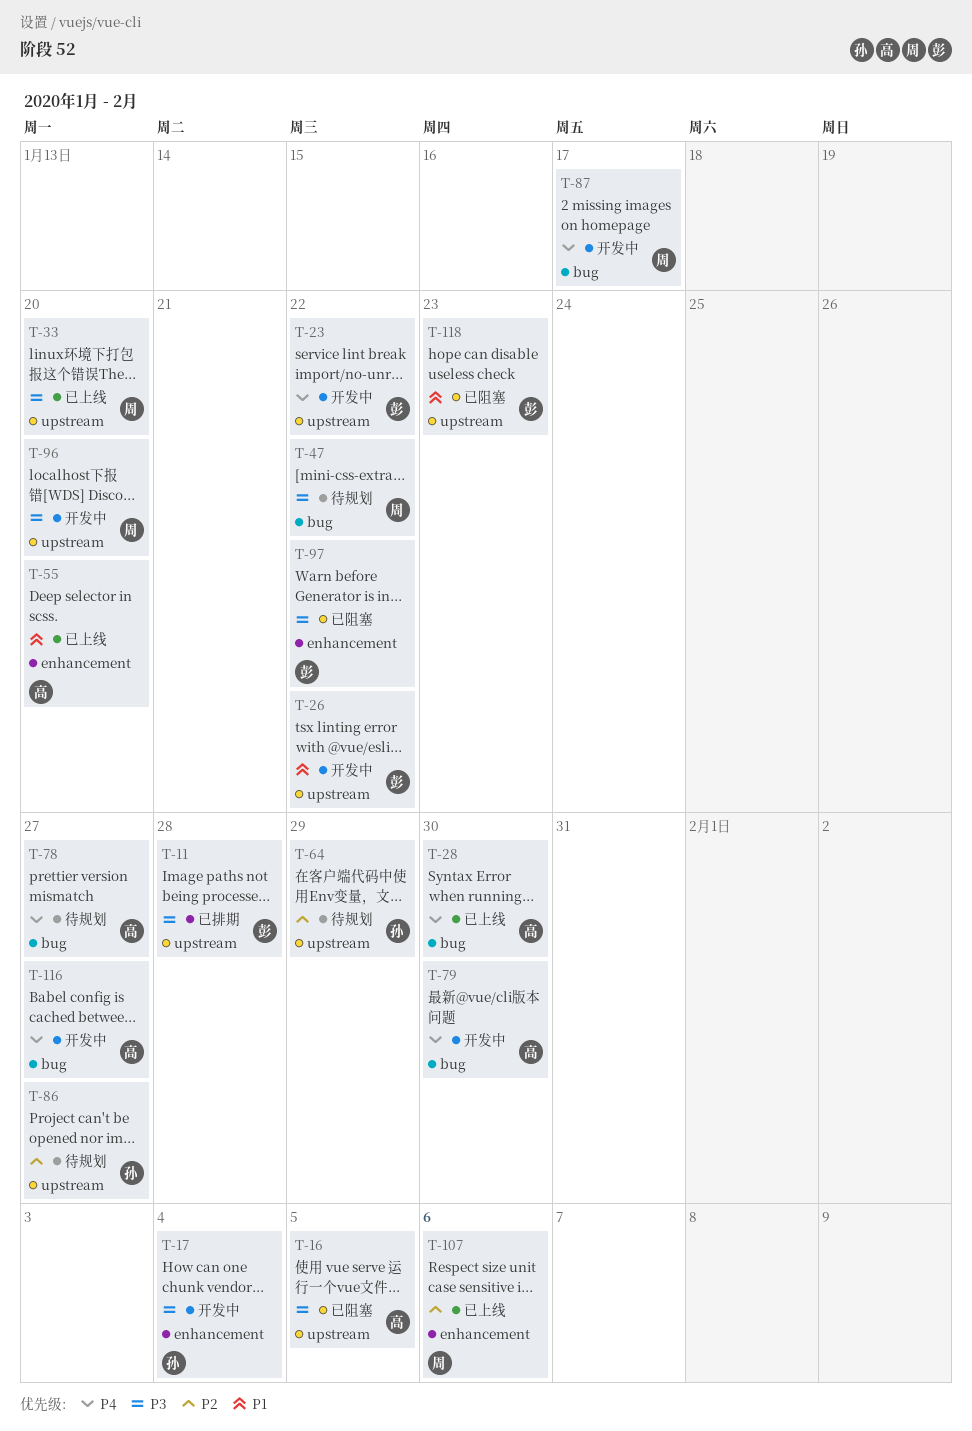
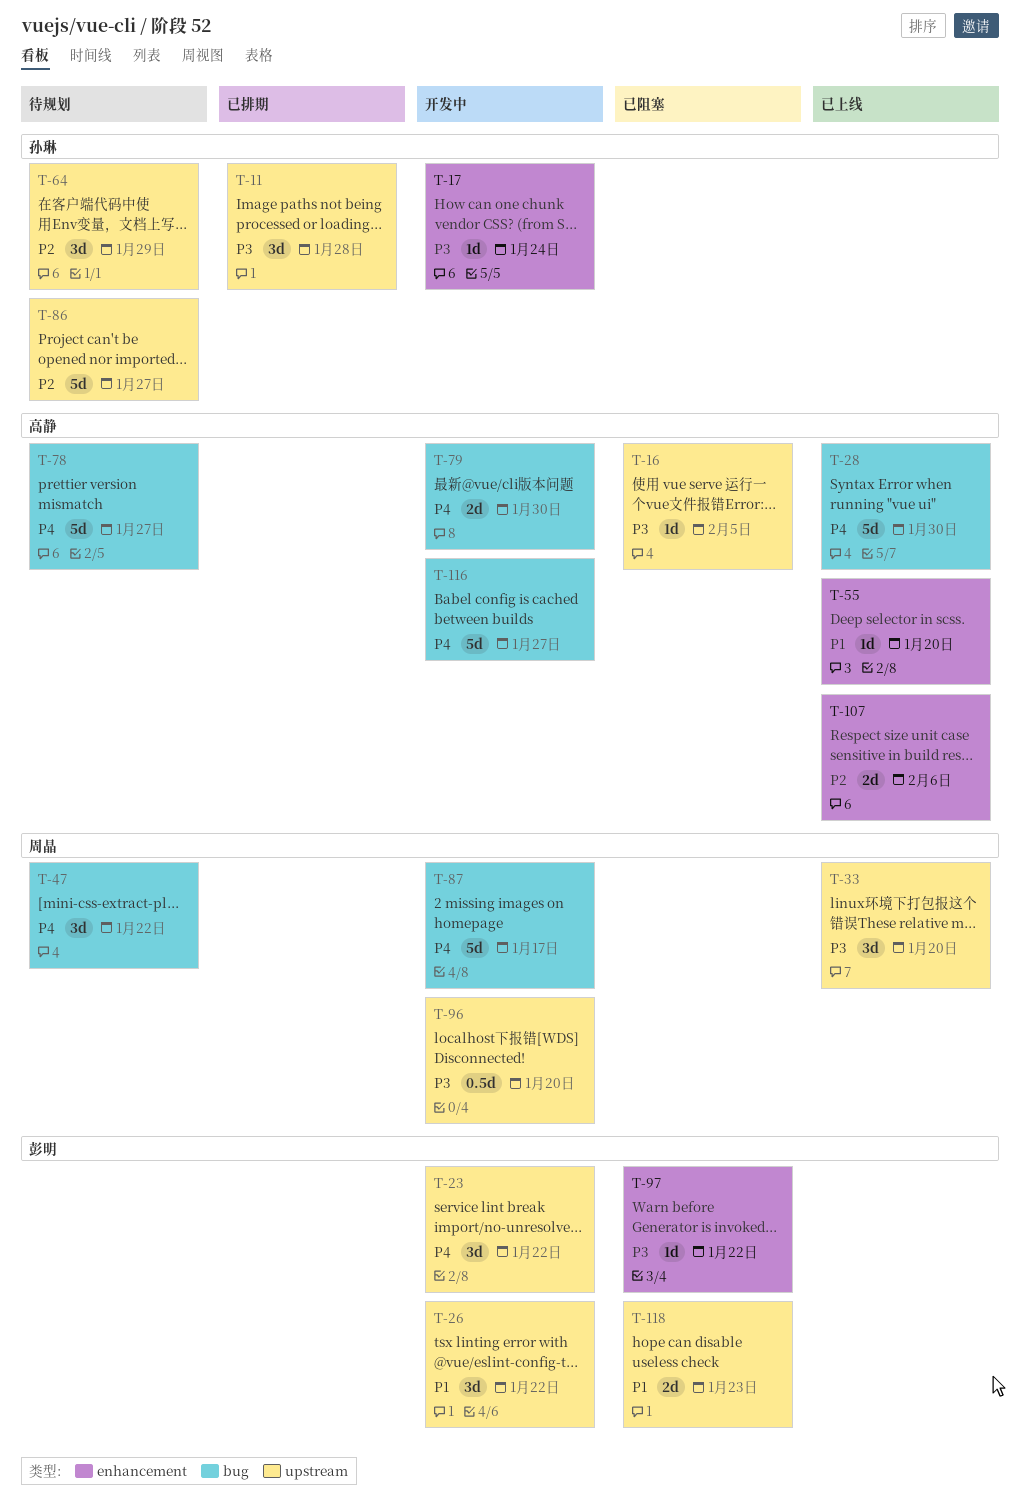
T-11, owner: 彭明 -> 孙琳
T-17, due: Feb 4 -> Jan 24
T-47, priority: P3 -> P4
T-107, owner: 周晶 -> 高静

